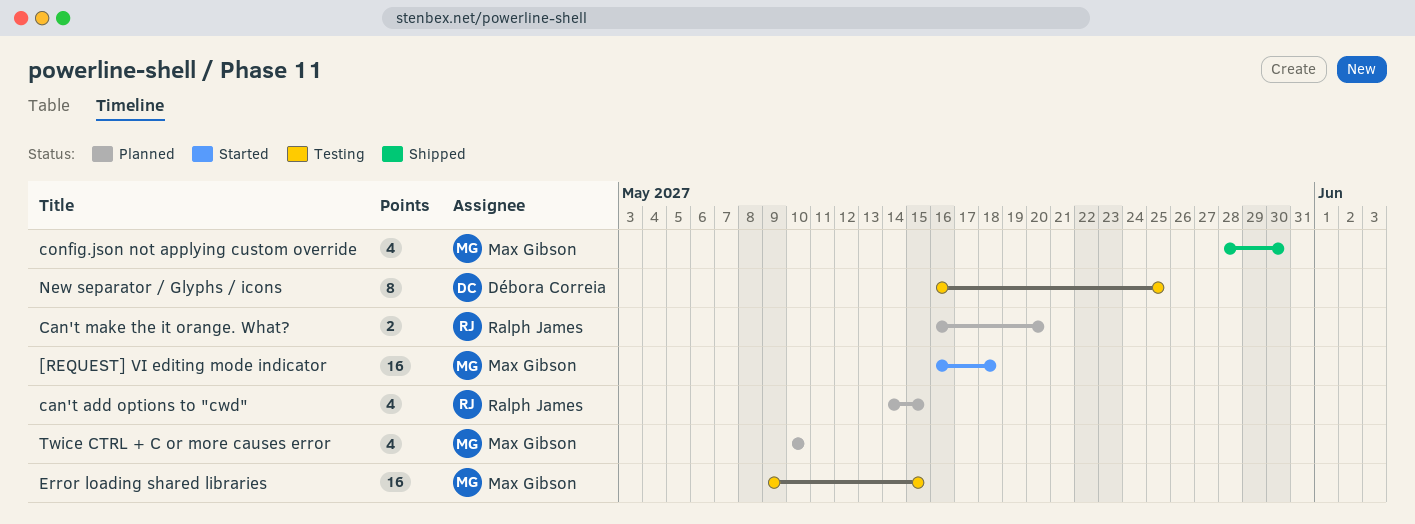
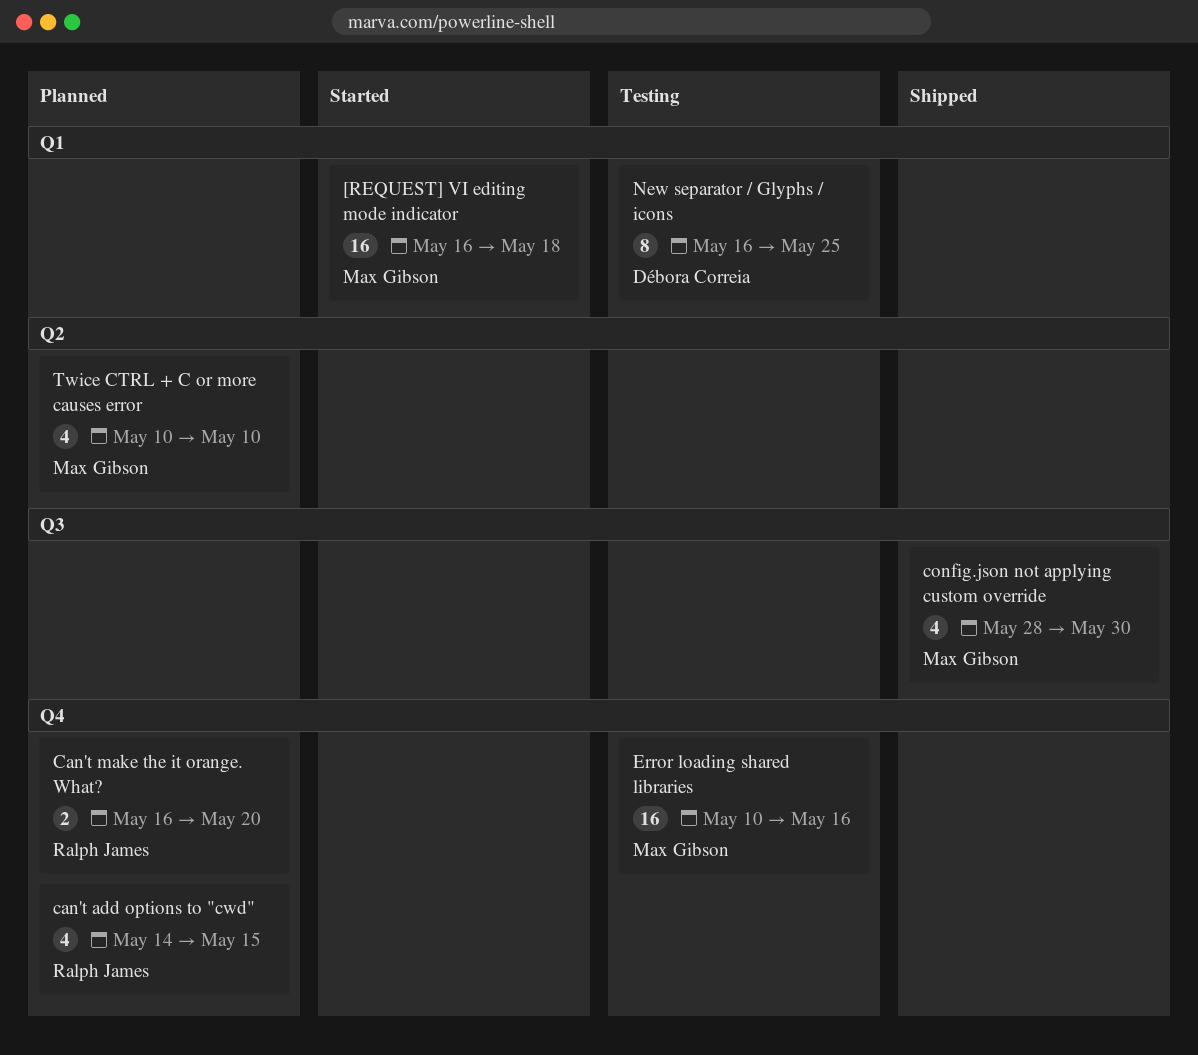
Error loading shared libraries, start: May 9 -> May 10
Error loading shared libraries, due: May 15 -> May 16

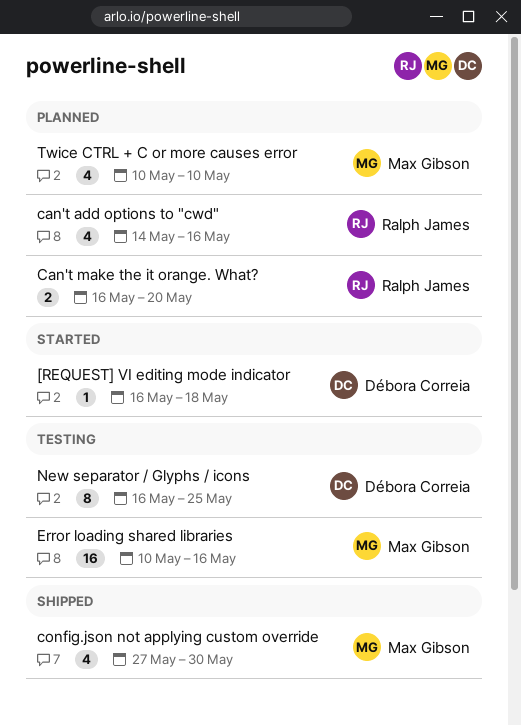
[REQUEST] VI editing mode indicator, owner: Max Gibson -> Débora Correia
[REQUEST] VI editing mode indicator, estimate: 16 -> 1
can't add options to "cwd", due: May 15 -> May 16
config.json not applying custom override, start: May 28 -> May 27

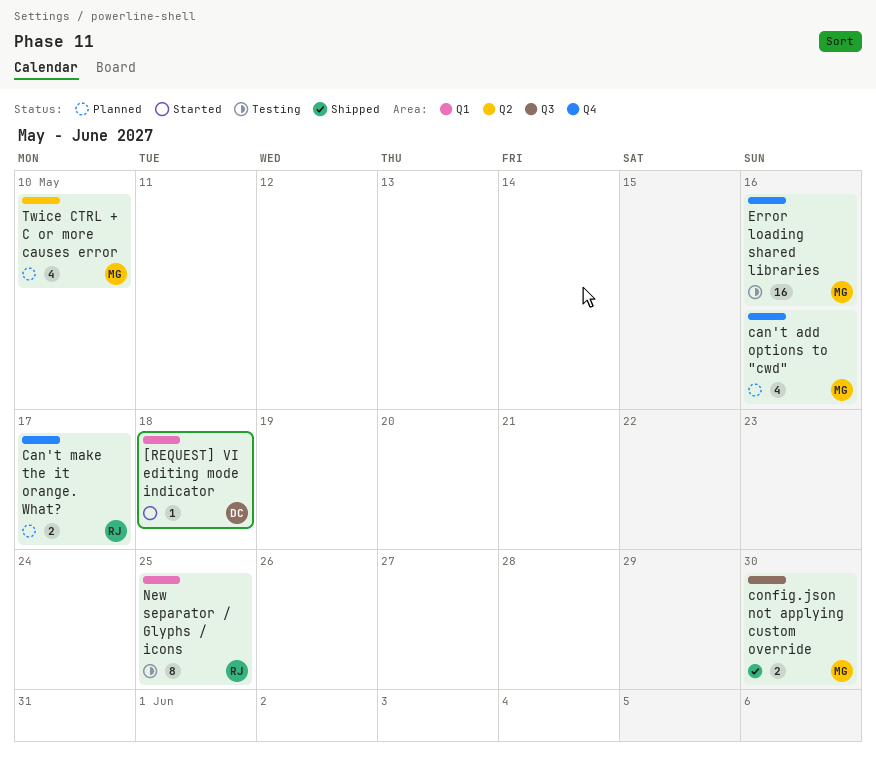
can't add options to "cwd", owner: Ralph James -> Max Gibson
Can't make the it orange. What?, due: May 20 -> May 17
config.json not applying custom override, estimate: 4 -> 2
New separator / Glyphs / icons, owner: Débora Correia -> Ralph James

